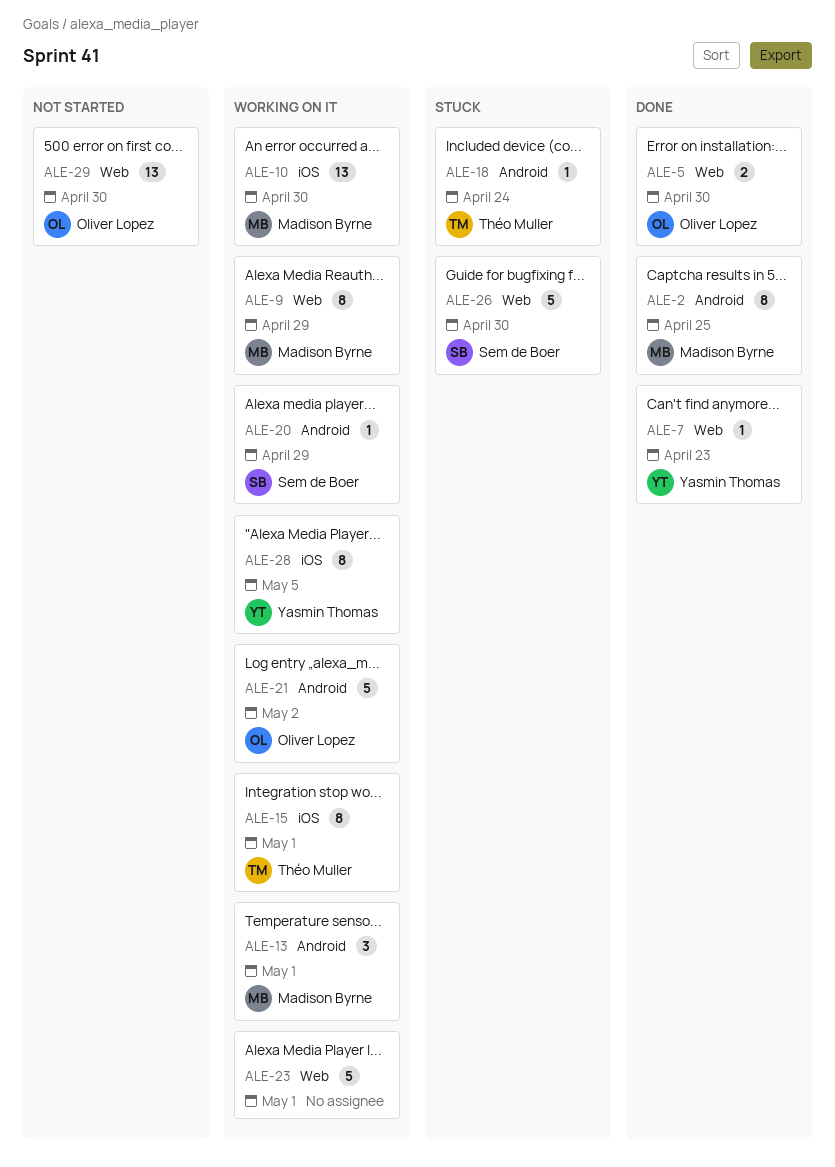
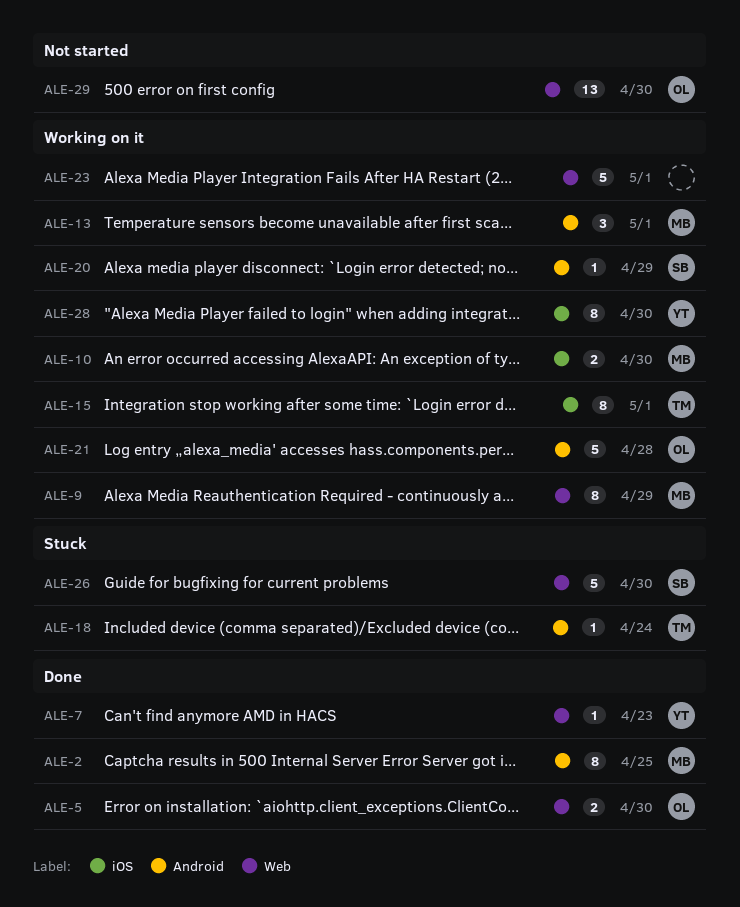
ALE-10, estimate: 13 -> 2
ALE-21, due: May 2 -> Apr 28
ALE-28, due: May 5 -> Apr 30

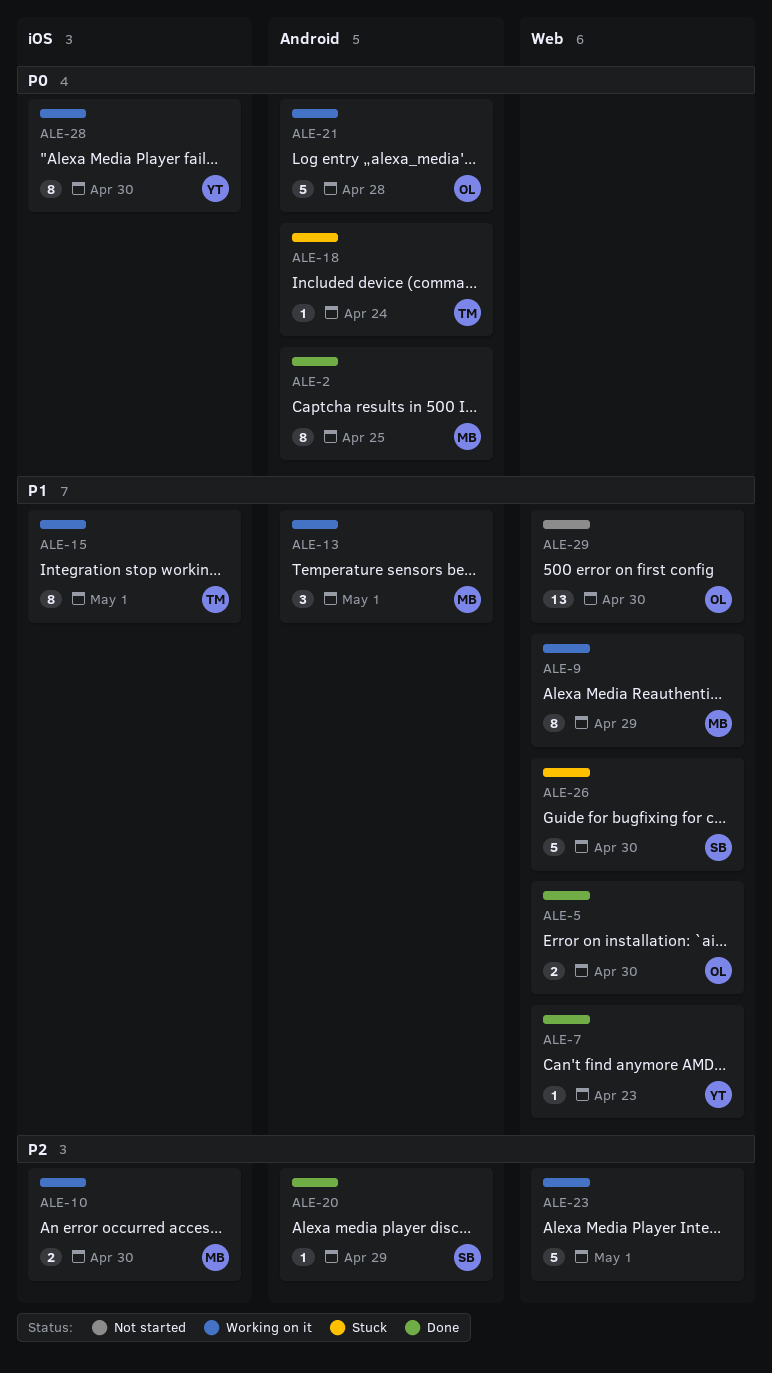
ALE-20, status: Working on it -> Done

